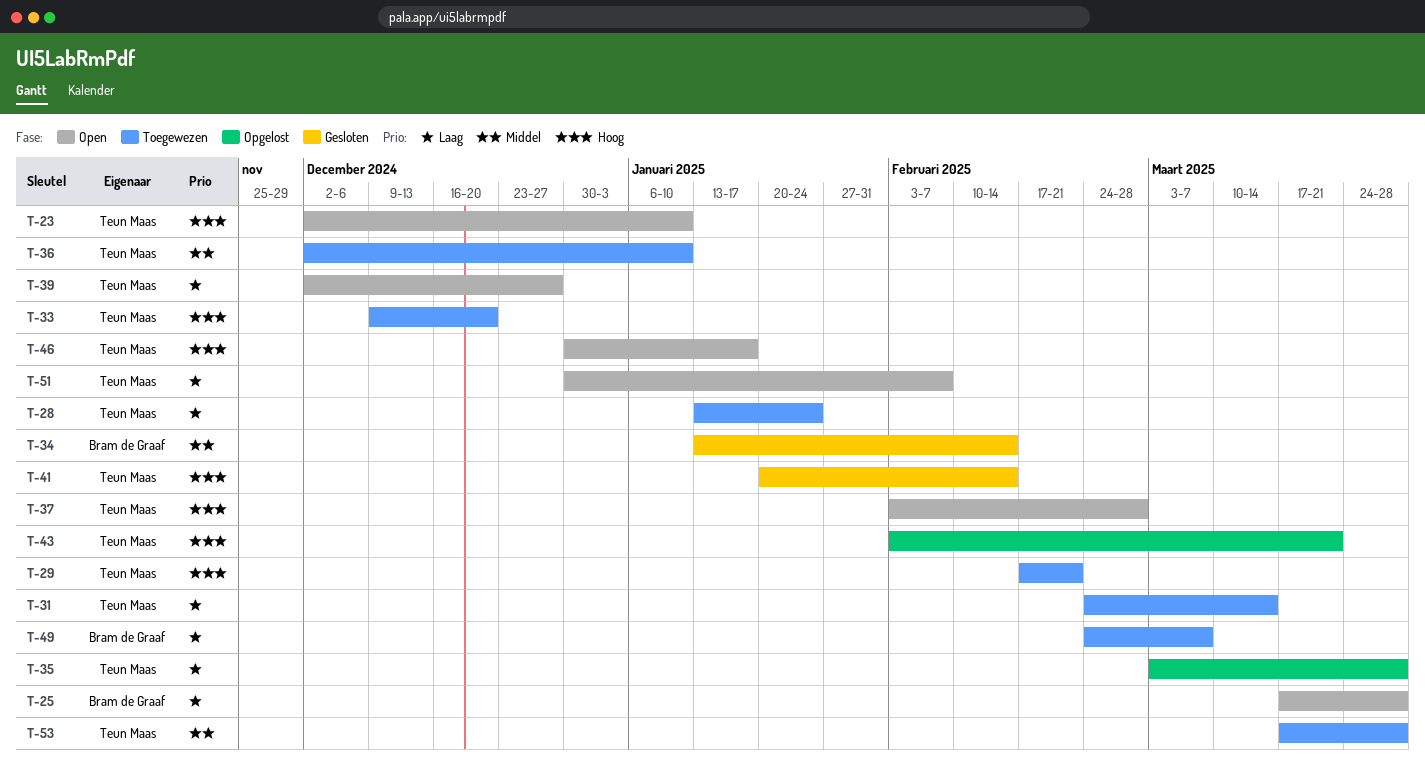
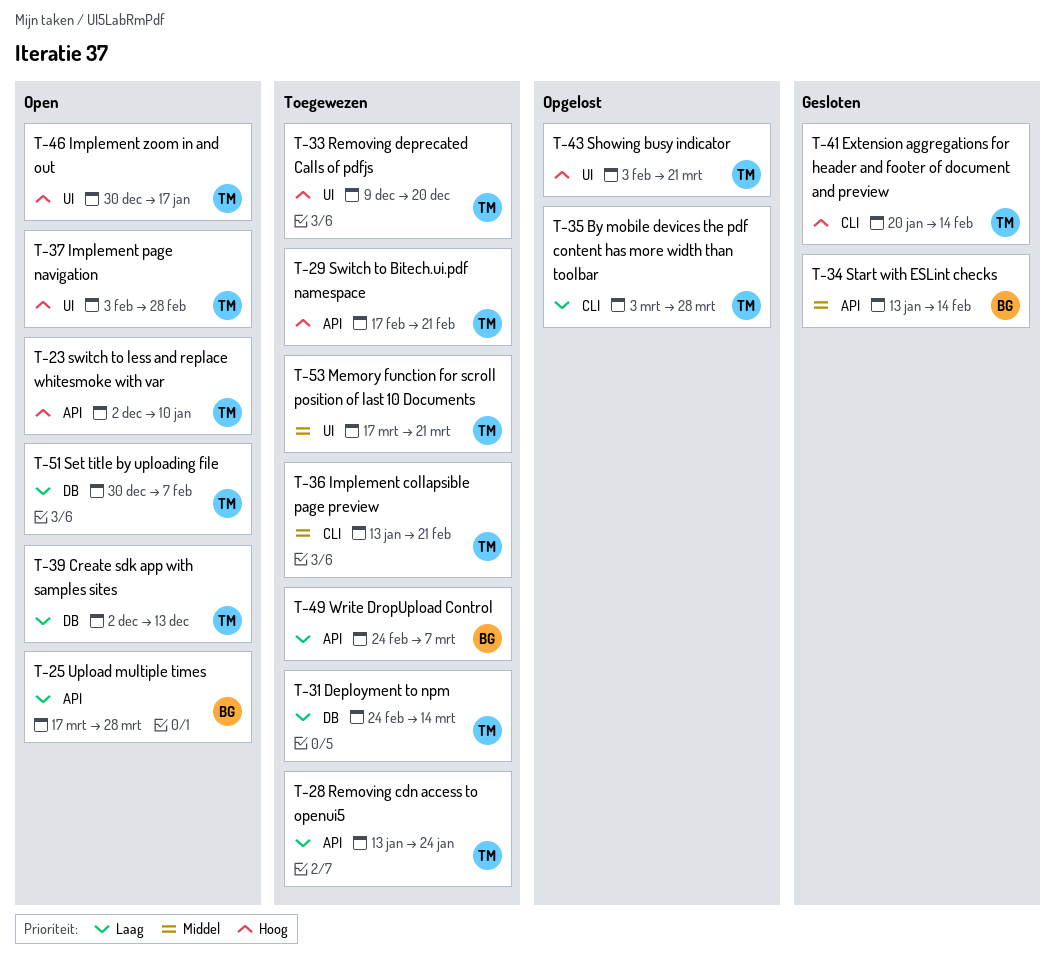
T-36, start: Dec 2 -> Jan 13
T-36, due: Jan 10 -> Feb 21
T-39, due: Dec 27 -> Dec 13
T-53, due: Mar 28 -> Mar 21

